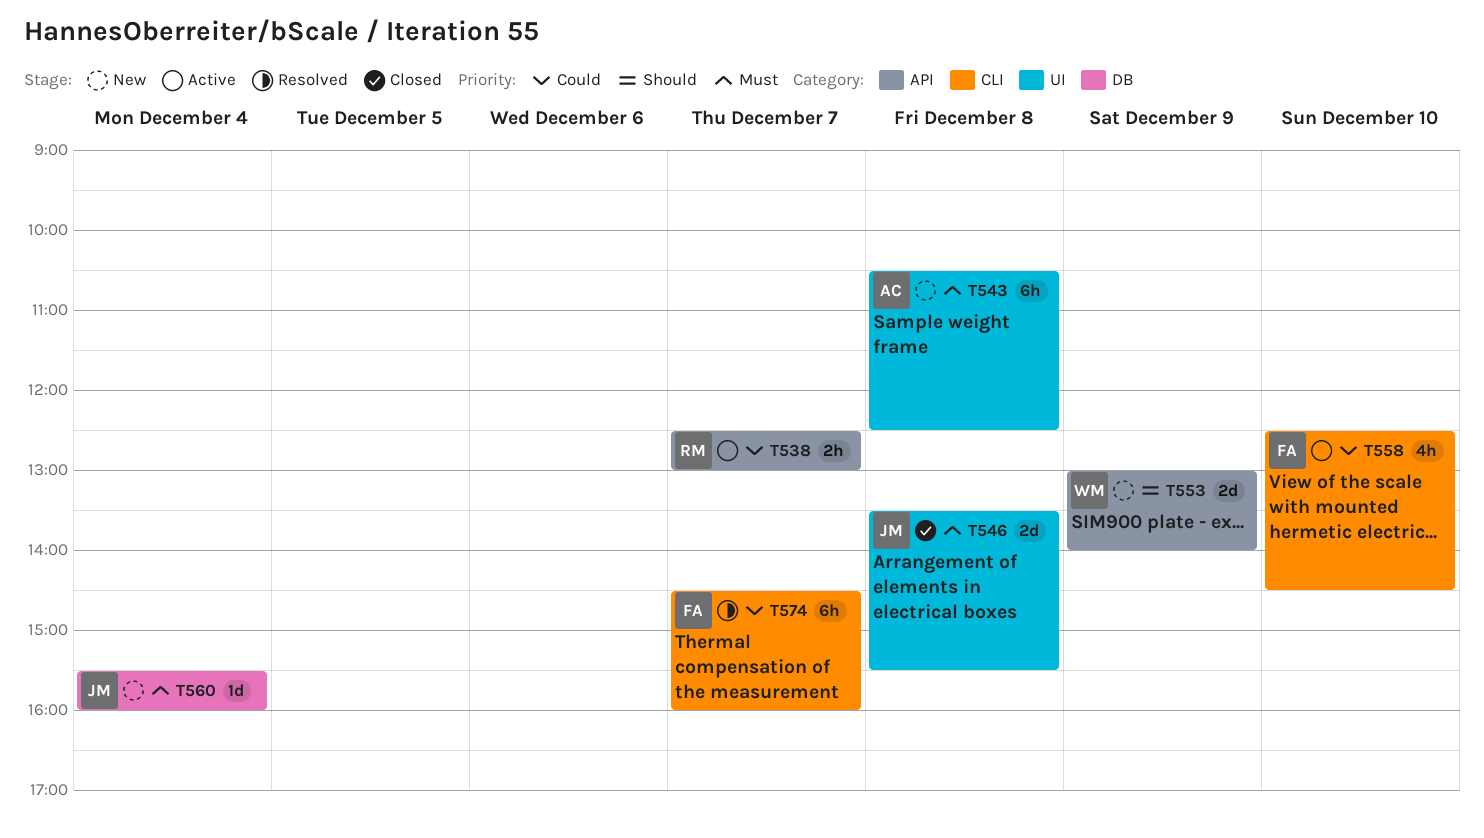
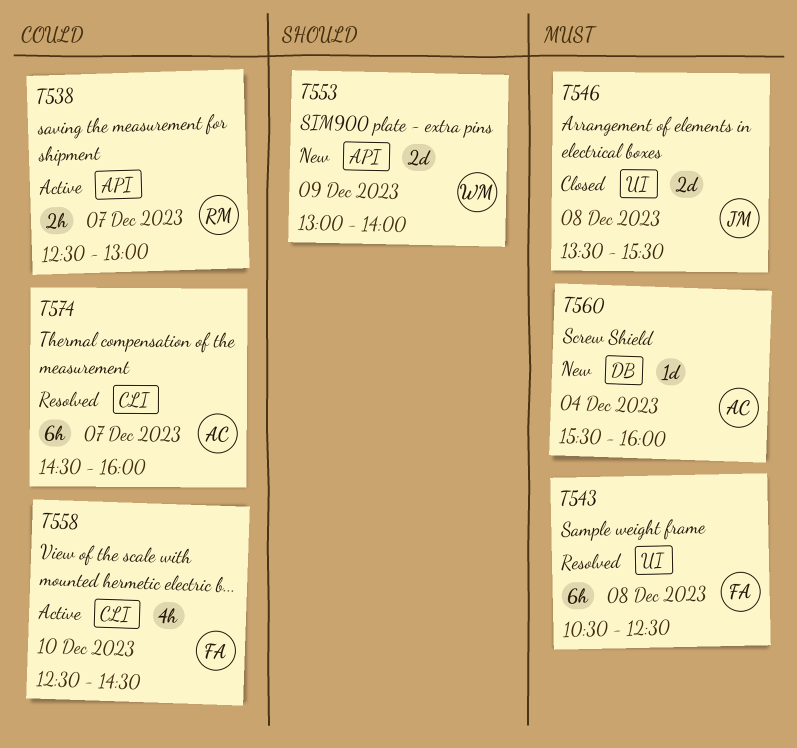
T543, status: New -> Resolved
T543, owner: AC -> FA
T560, owner: JM -> AC
T574, owner: FA -> AC

